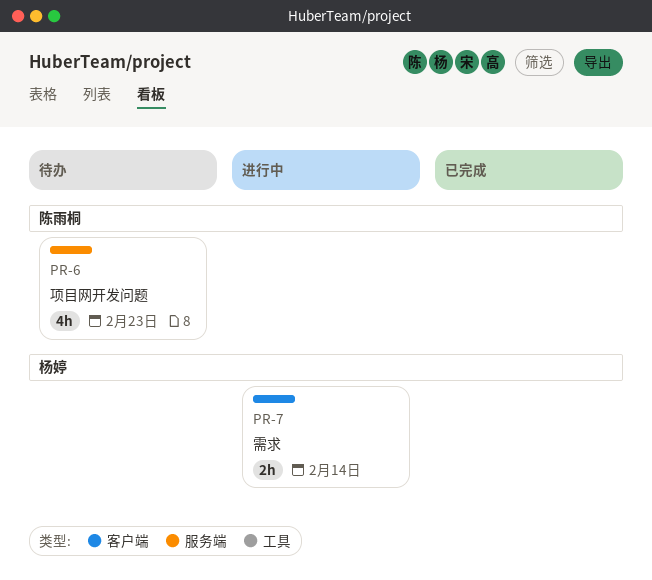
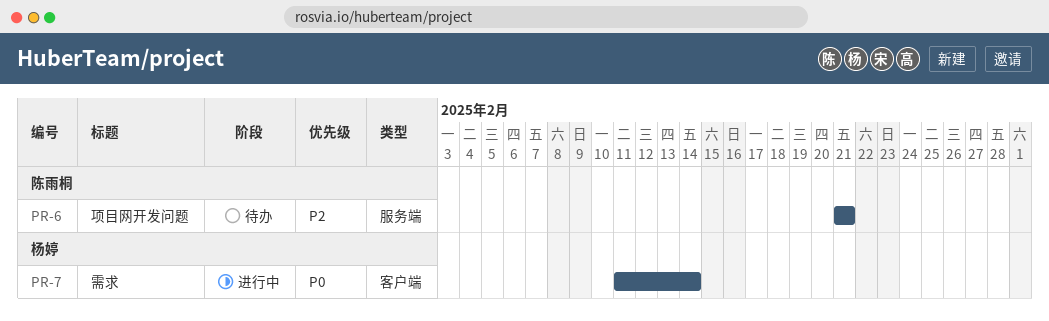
PR-6, due: Feb 23 -> Feb 21

